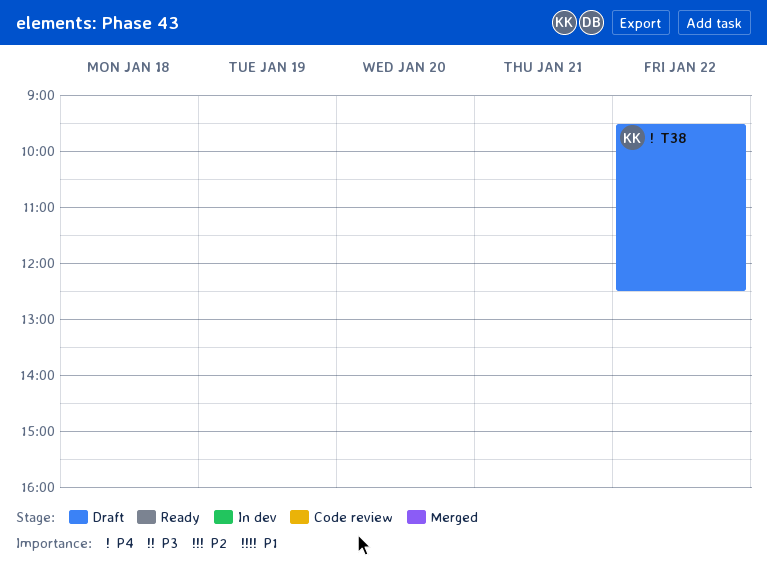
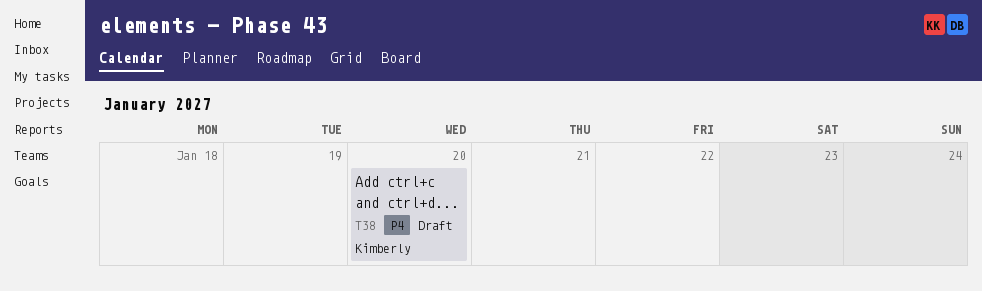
T38, day: Jan 22 -> Jan 20

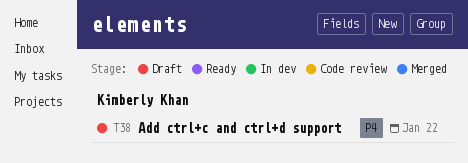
T38, day: Jan 20 -> Jan 22

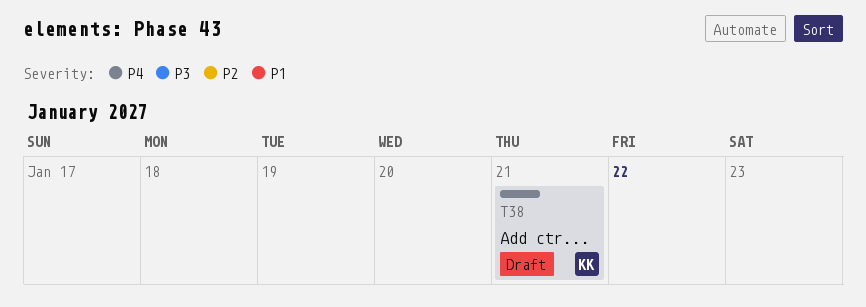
T38, day: Jan 22 -> Jan 21

